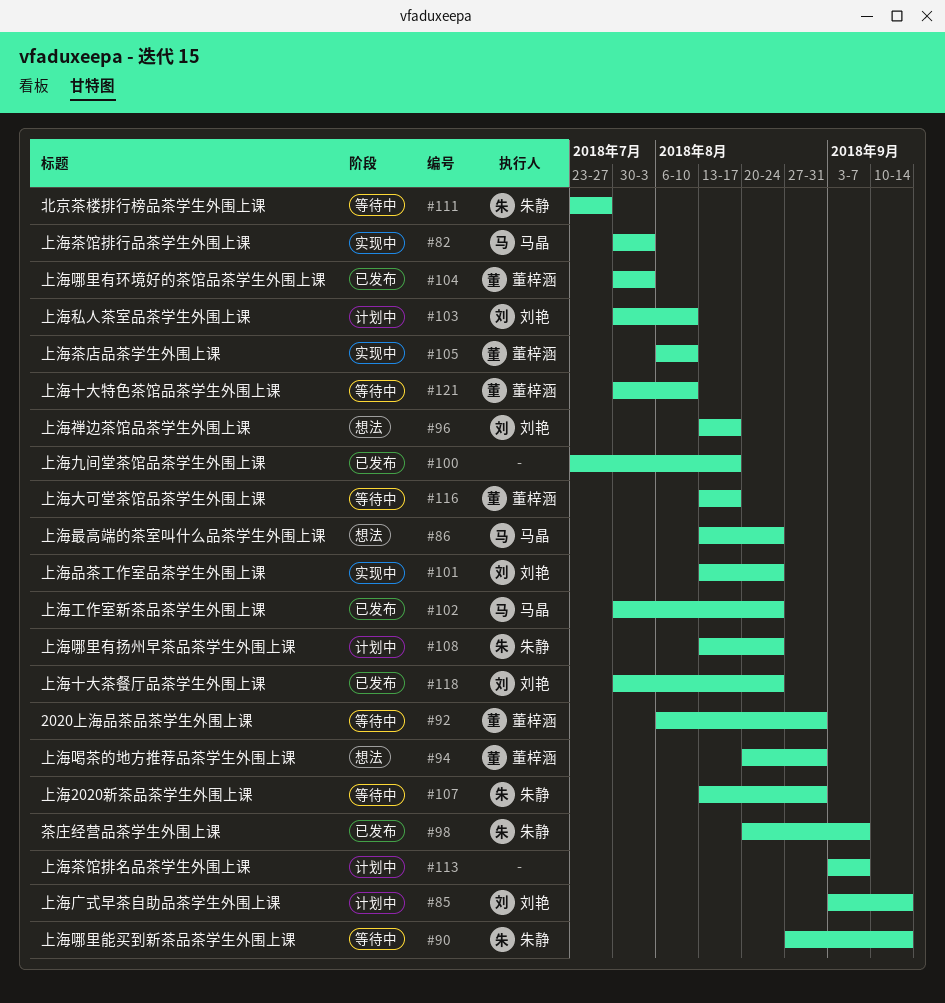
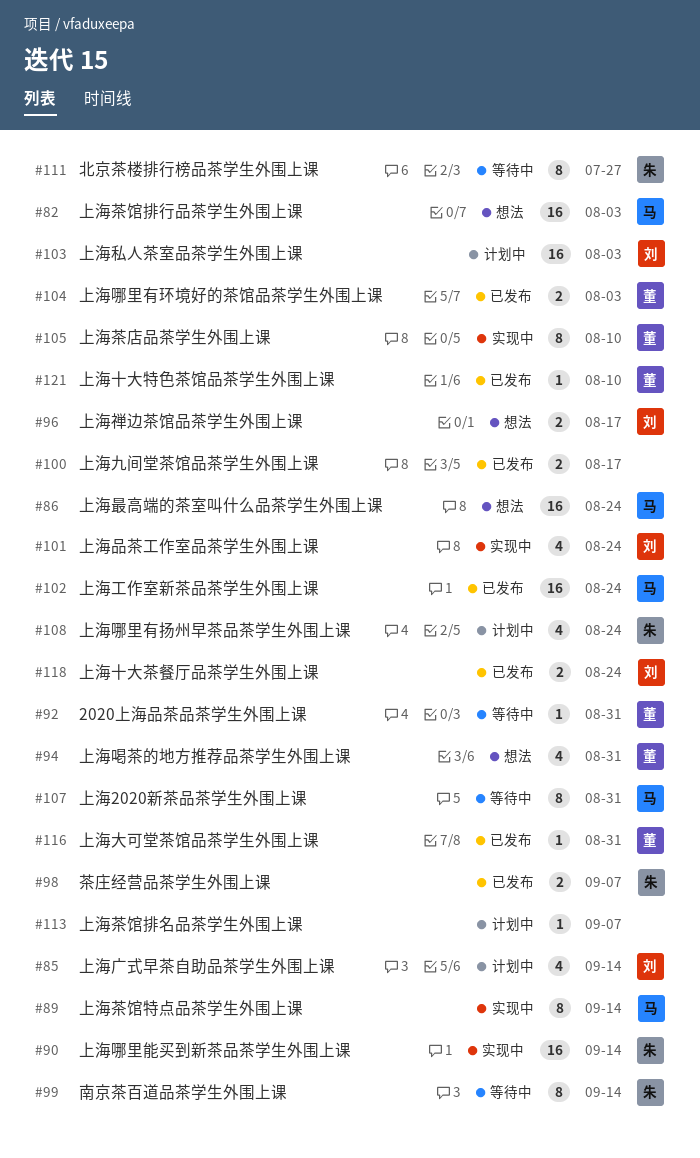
#82, status: 实现中 -> 想法
#89: none -> present
#90, status: 等待中 -> 实现中
#99: none -> present
#103, due: Aug 10 -> Aug 3
#107, owner: 朱静 -> 马晶
#116, status: 等待中 -> 已发布
#116, due: Aug 17 -> Aug 31
#121, status: 等待中 -> 已发布

